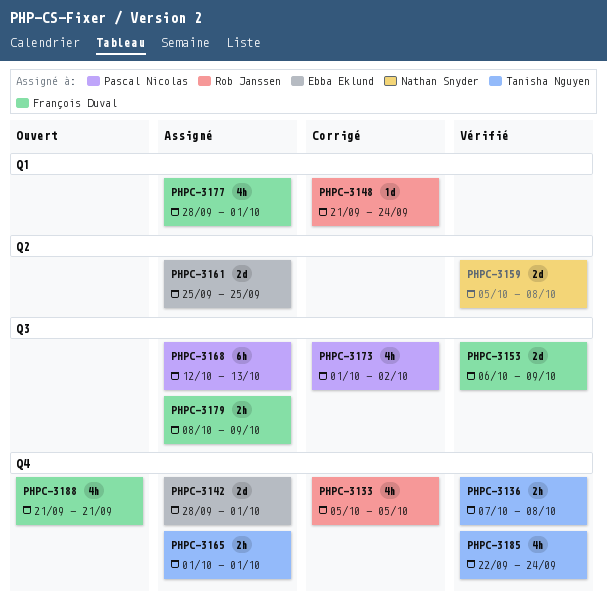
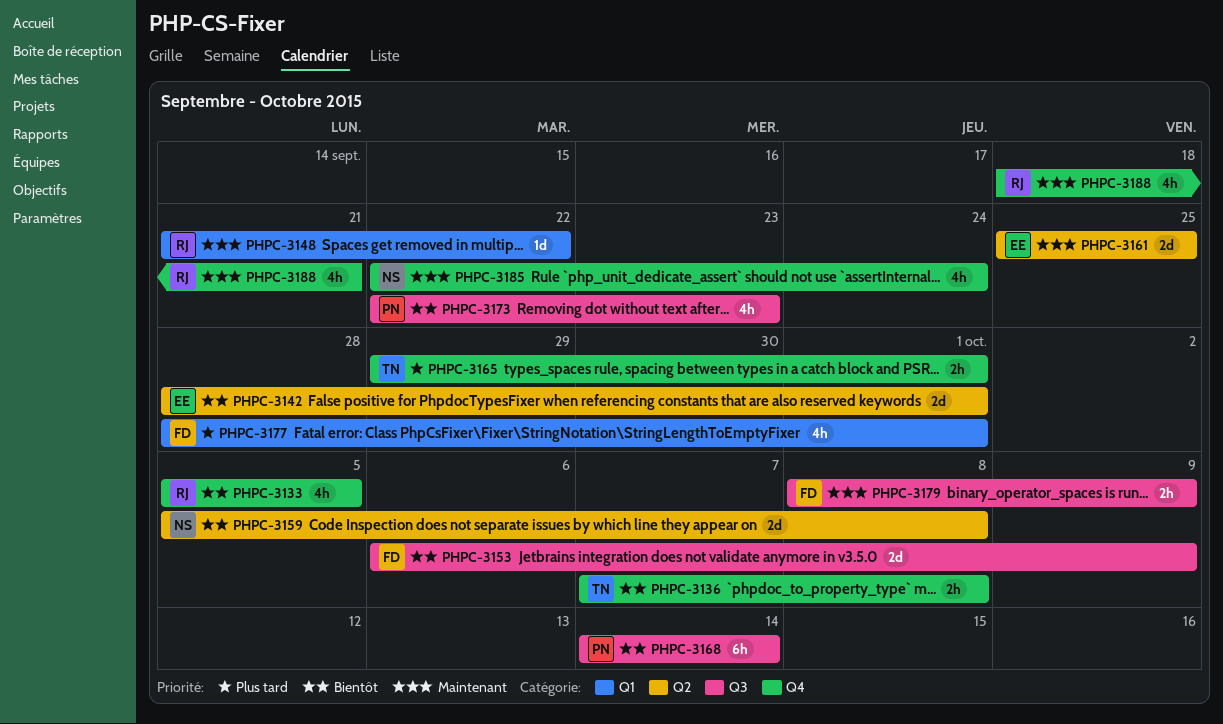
PHPC-3142, label: Q4 -> Q2
PHPC-3148, due: Sep 24 -> Sep 22
PHPC-3165, start: Oct 1 -> Sep 29
PHPC-3168, start: Oct 12 -> Oct 14
PHPC-3168, due: Oct 13 -> Oct 14
PHPC-3173, start: Oct 1 -> Sep 22
PHPC-3173, due: Oct 2 -> Sep 23
PHPC-3185, owner: Tanisha Nguyen -> Nathan Snyder
PHPC-3188, owner: François Duval -> Rob Janssen
PHPC-3188, start: Sep 21 -> Sep 18

